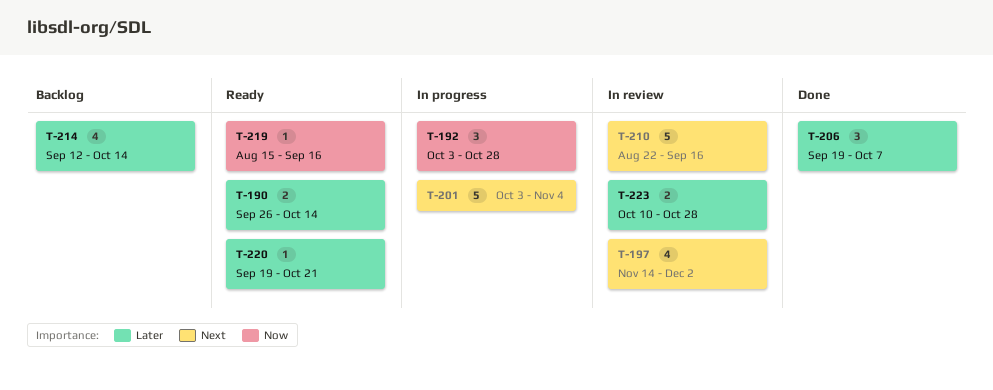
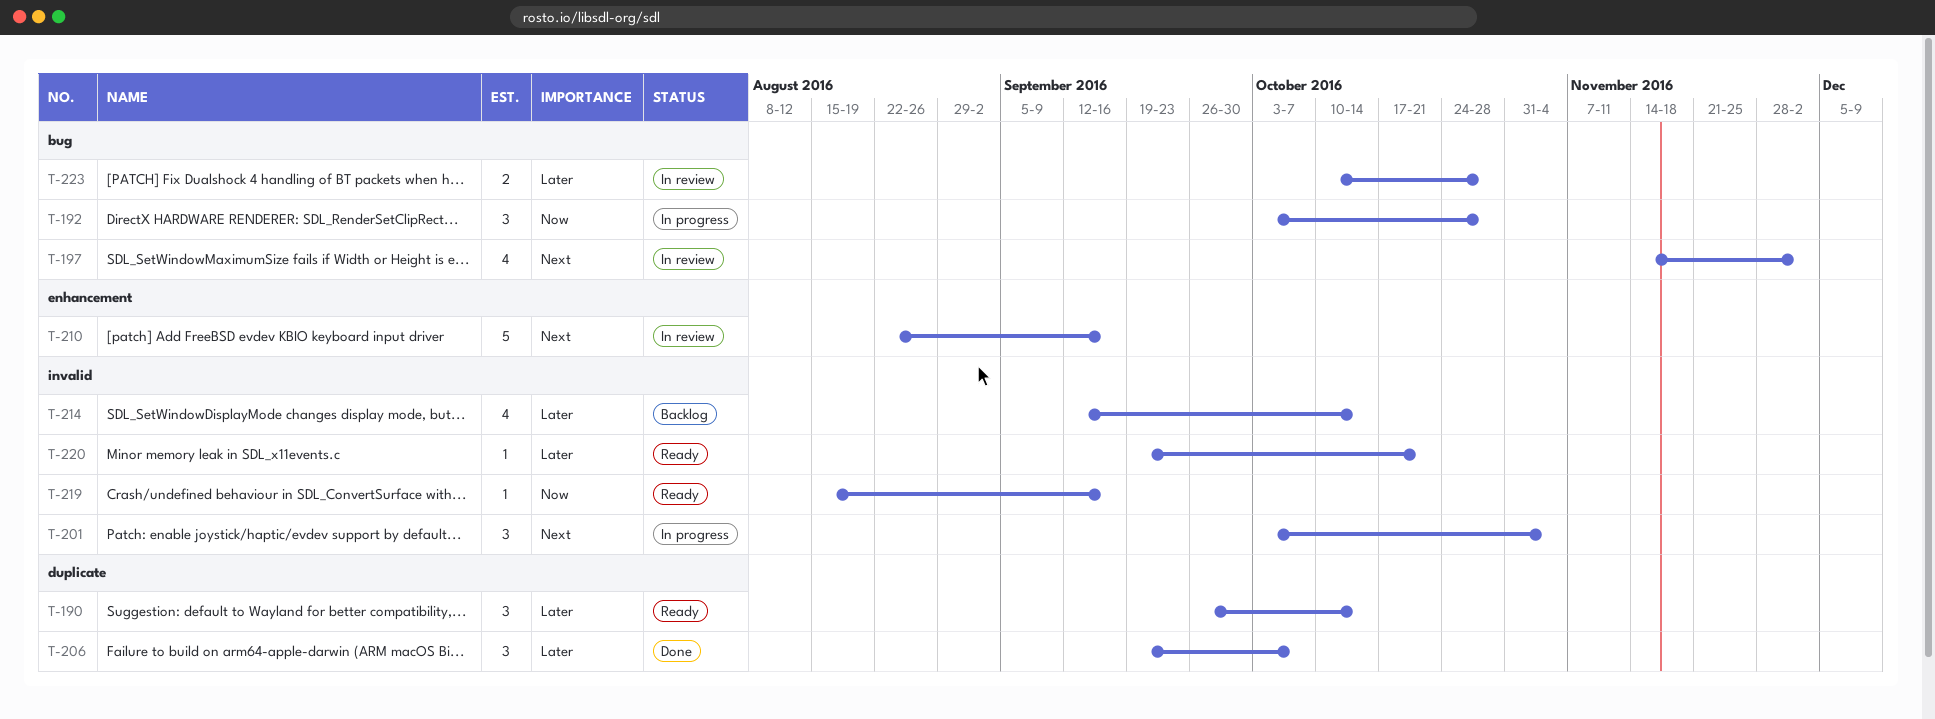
T-190, estimate: 2 -> 3
T-201, estimate: 5 -> 3

